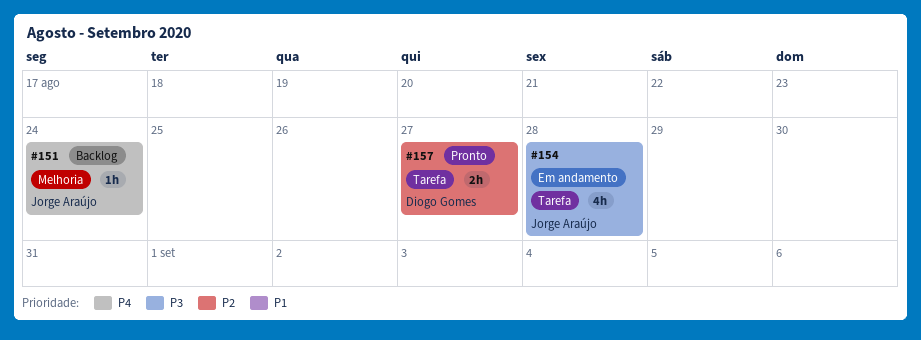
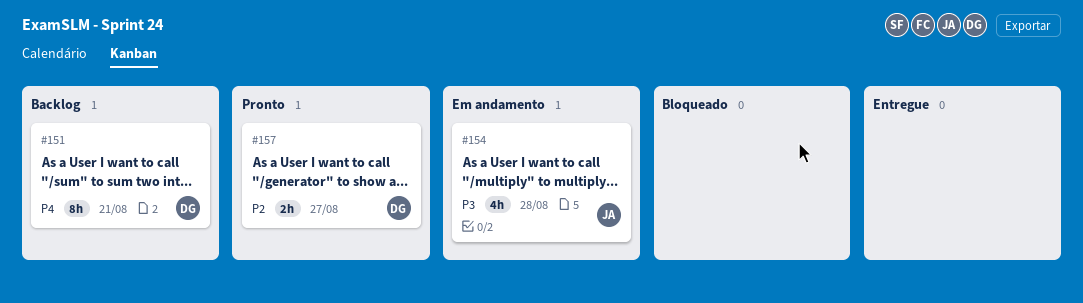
#151, owner: Jorge Araújo -> Diogo Gomes
#151, estimate: 1h -> 8h
#151, due: Aug 24 -> Aug 21

